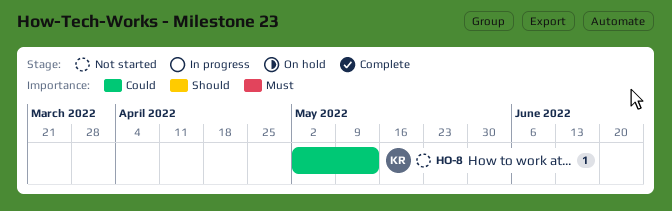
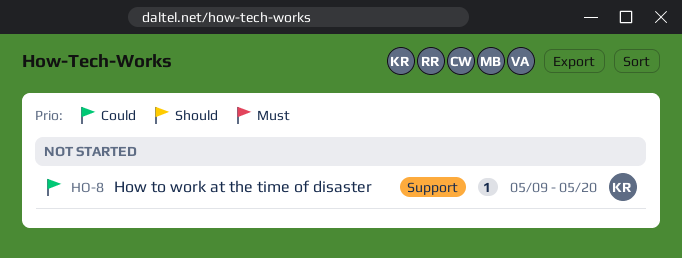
HO-8, start: May 2 -> May 9
HO-8, due: May 13 -> May 20

